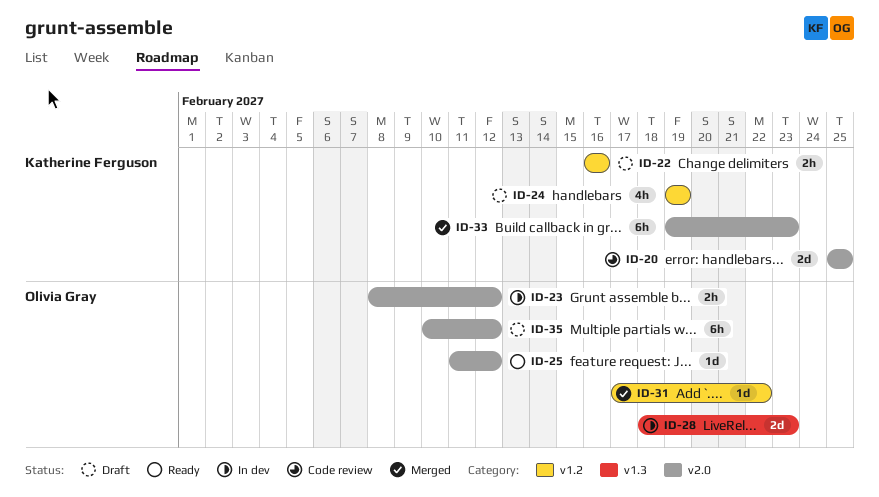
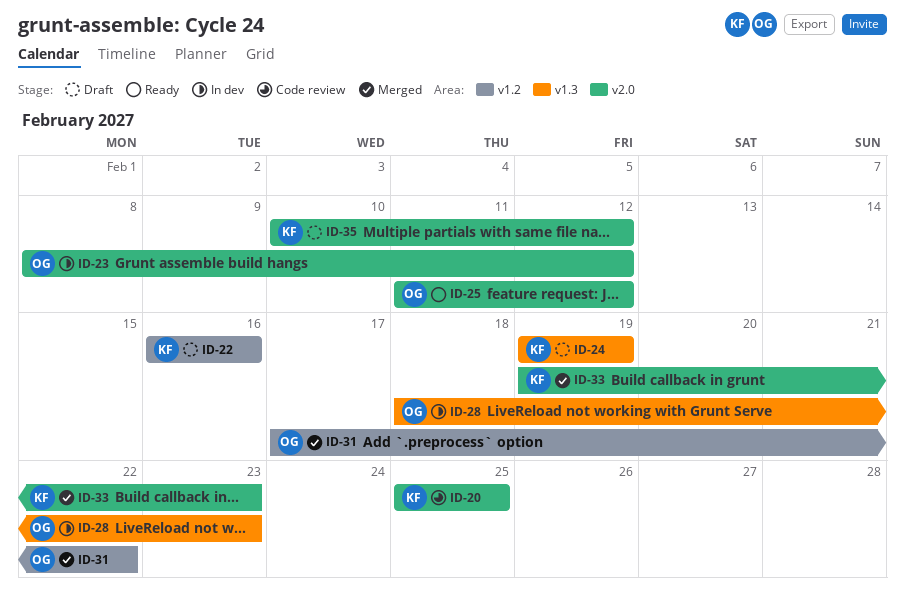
ID-24, label: v1.2 -> v1.3
ID-35, owner: Olivia Gray -> Katherine Ferguson

